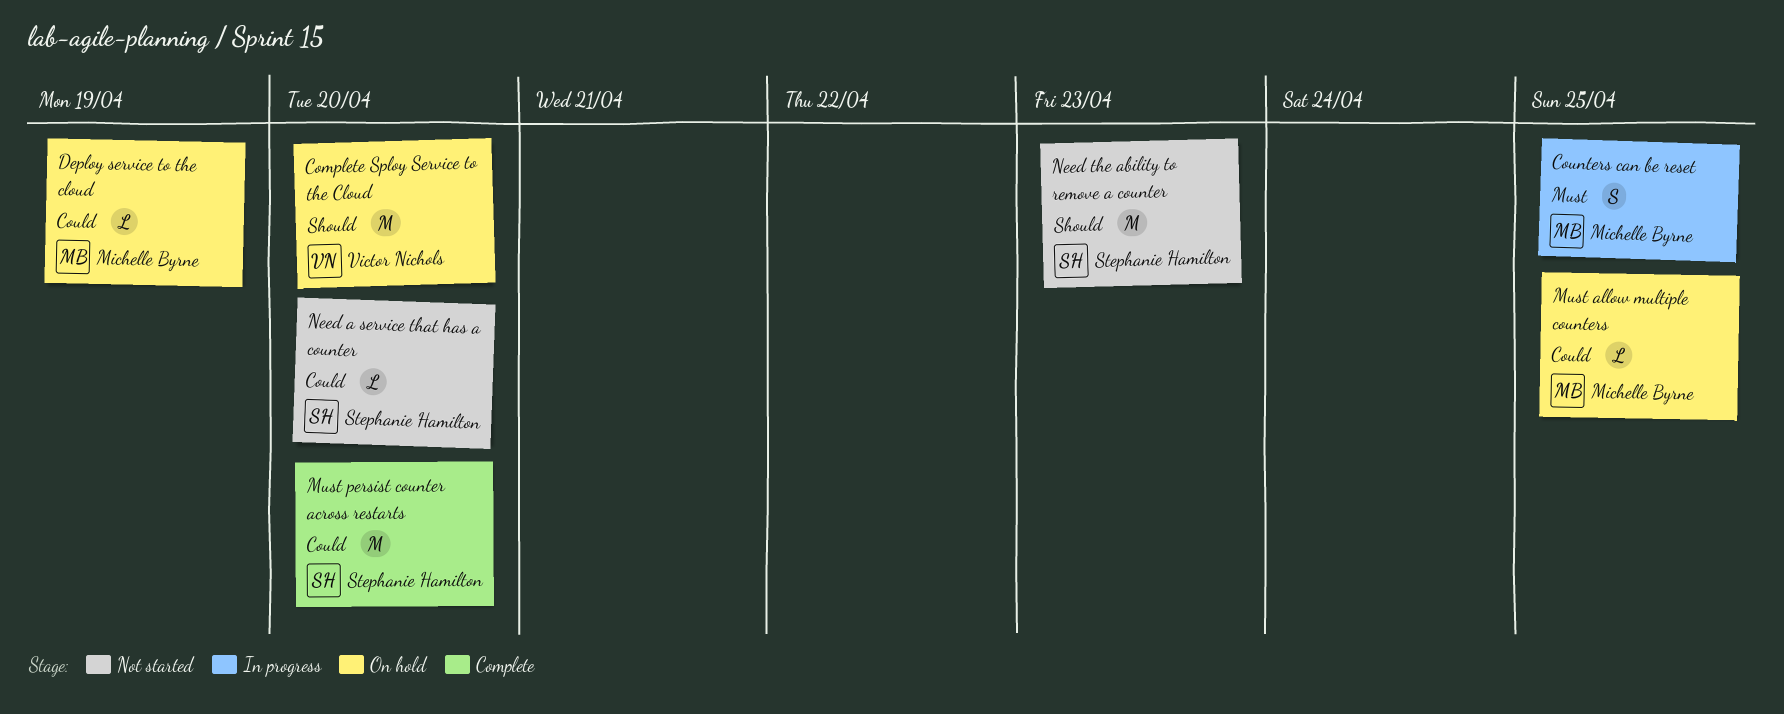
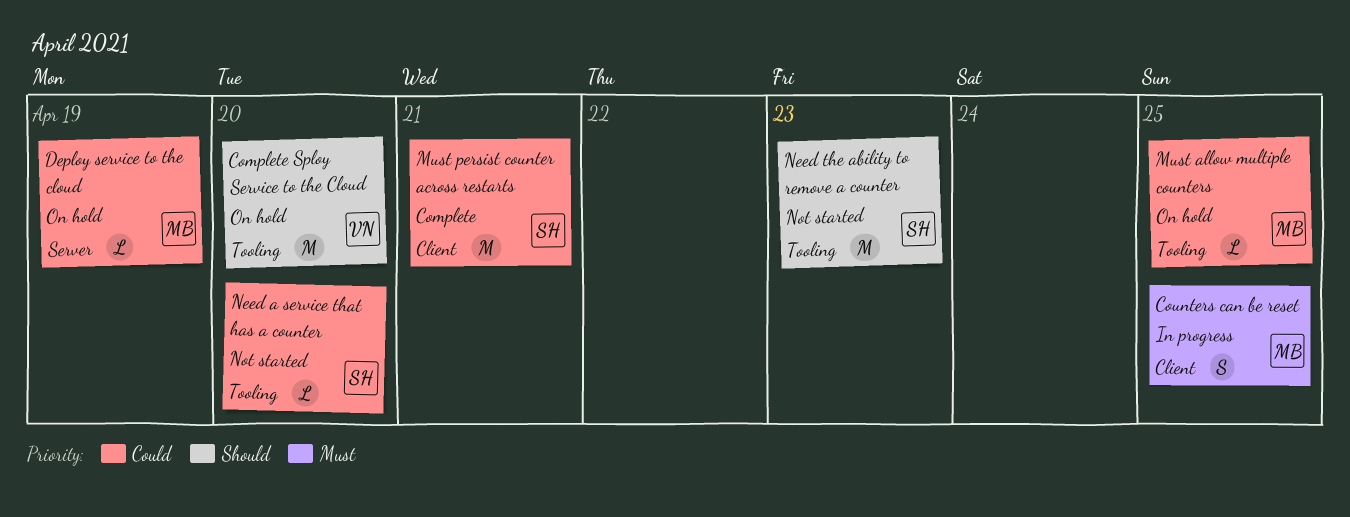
Must persist counter across restarts, due: Apr 20 -> Apr 21

